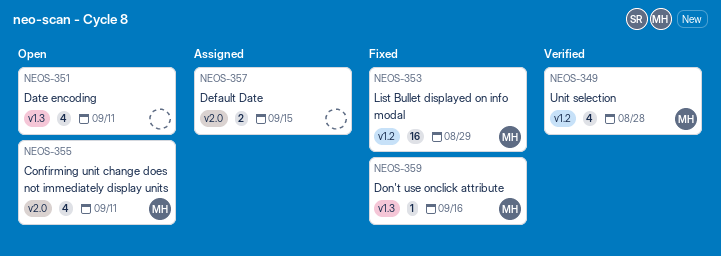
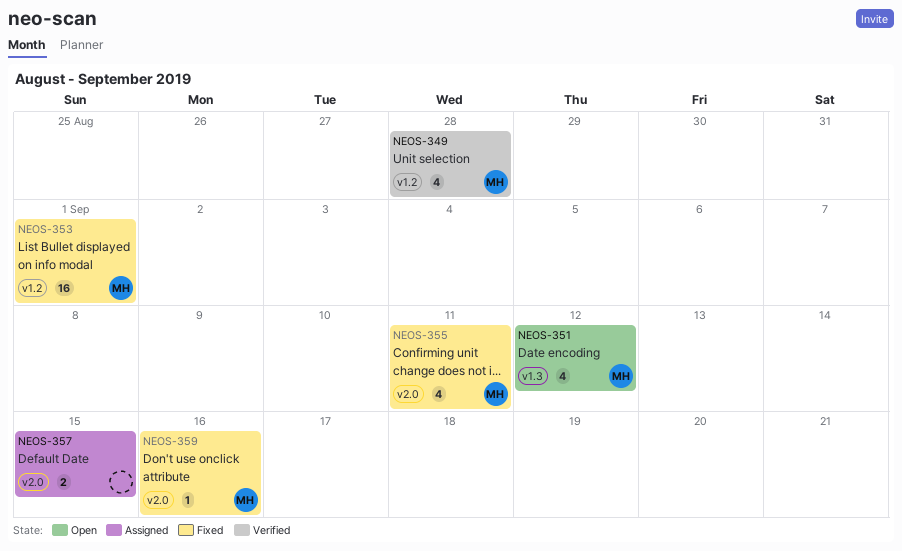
NEOS-351, owner: none -> MH
NEOS-351, due: Sep 11 -> Sep 12
NEOS-353, due: Aug 29 -> Sep 1
NEOS-355, status: Open -> Fixed
NEOS-359, label: v1.3 -> v2.0

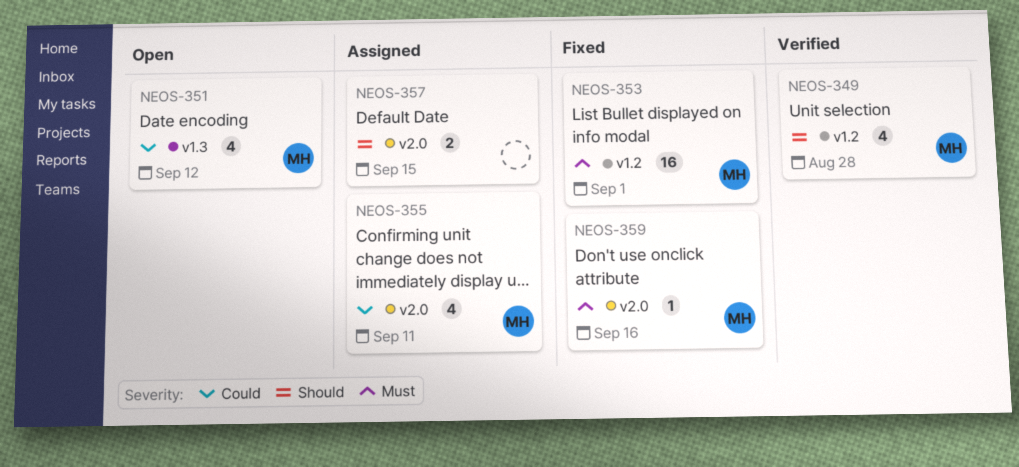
NEOS-355, status: Fixed -> Assigned

